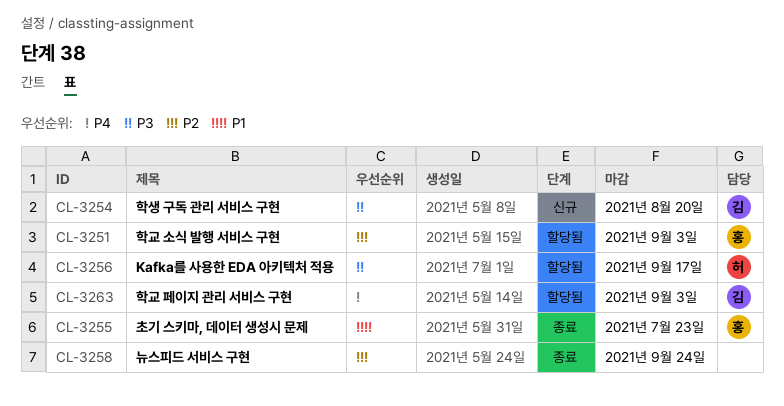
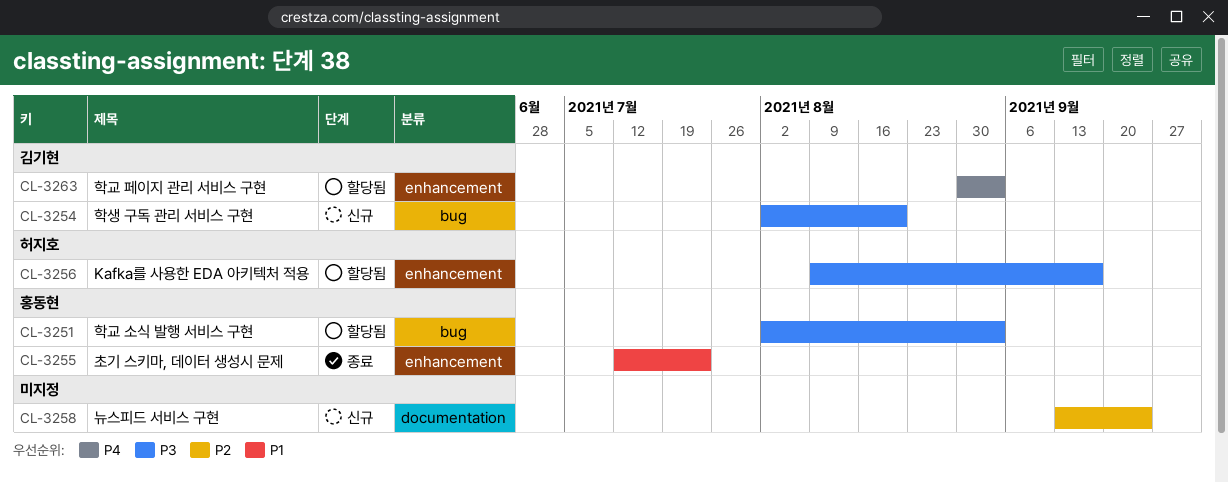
CL-3251, priority: P2 -> P3
CL-3258, status: 종료 -> 신규

